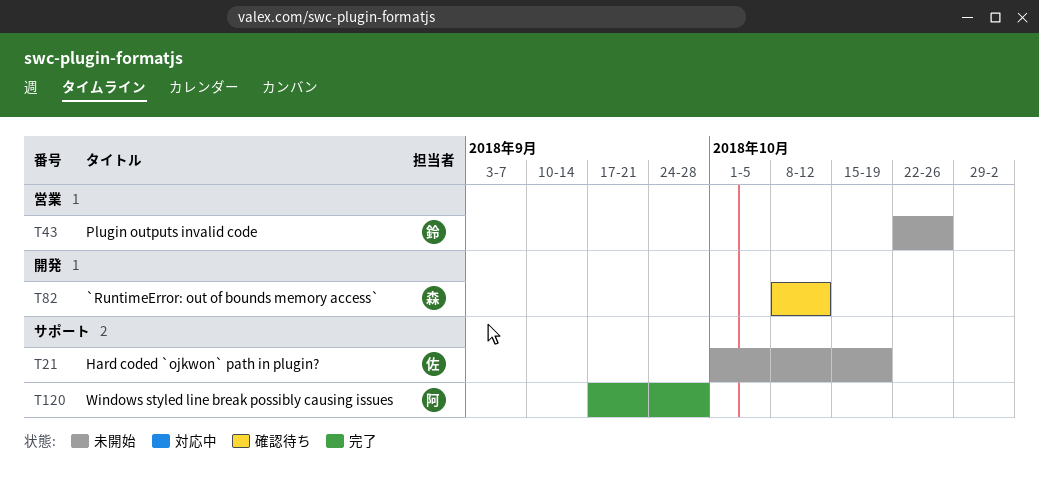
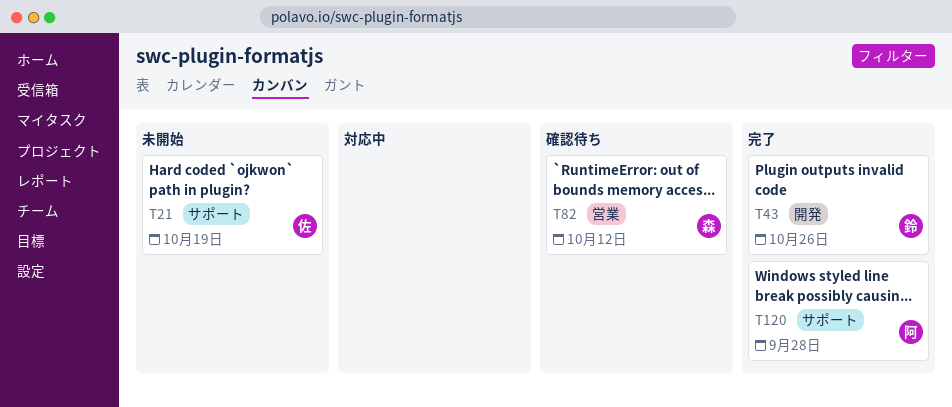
T43, status: 未開始 -> 完了
T43, label: 営業 -> 開発
T82, label: 開発 -> 営業

